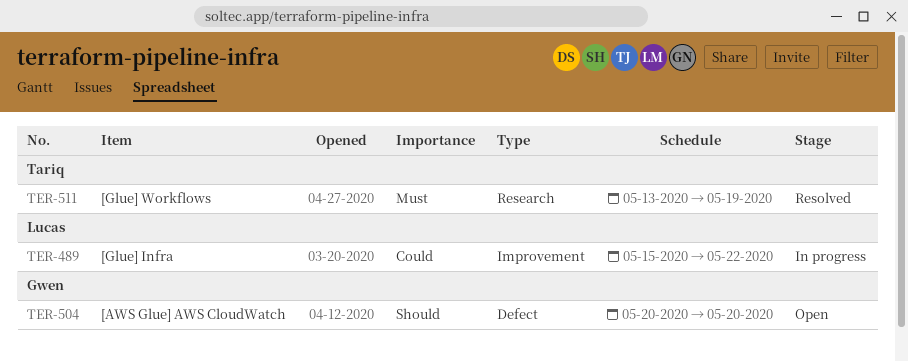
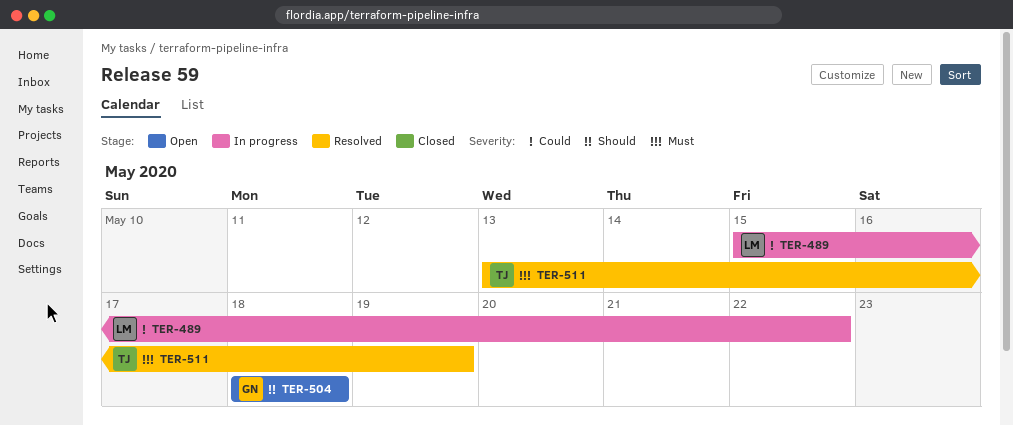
TER-504, start: May 20 -> May 18
TER-504, due: May 20 -> May 18

